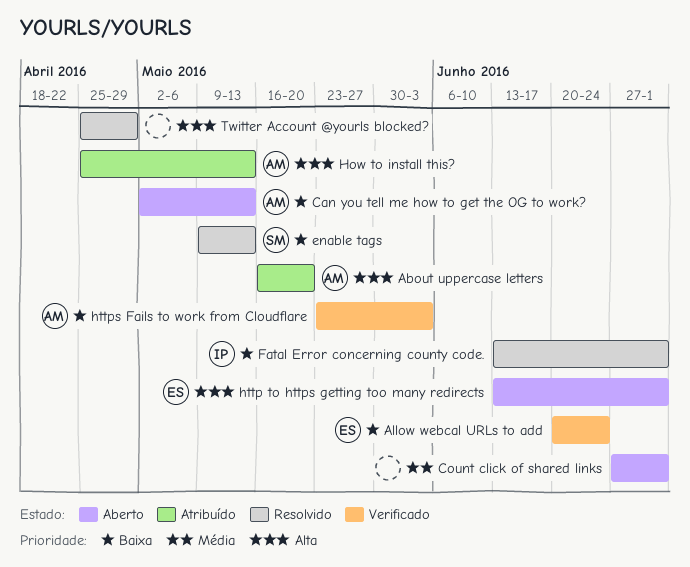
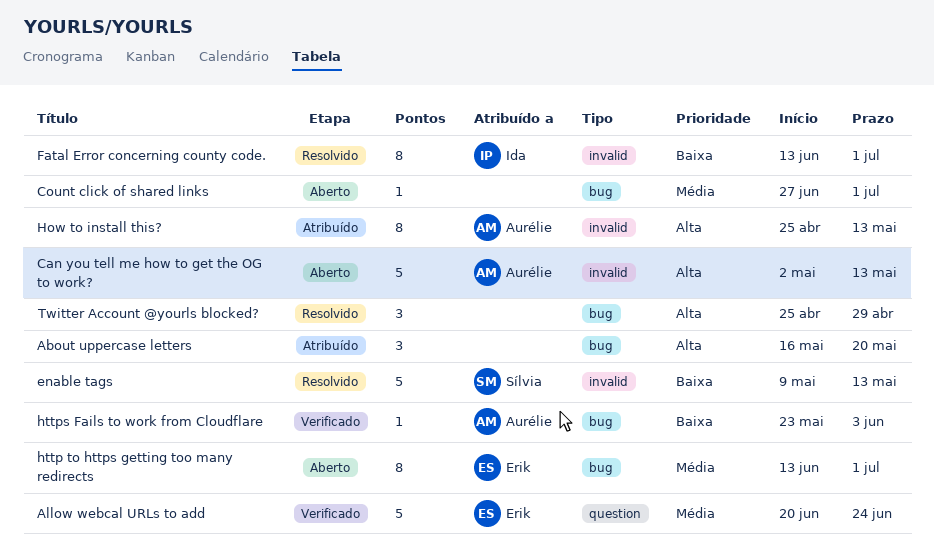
About uppercase letters, owner: Aurélie -> none
Allow webcal URLs to add, priority: Baixa -> Média
Can you tell me how to get the OG to work?, priority: Baixa -> Alta
http to https getting too many redirects, priority: Alta -> Média

